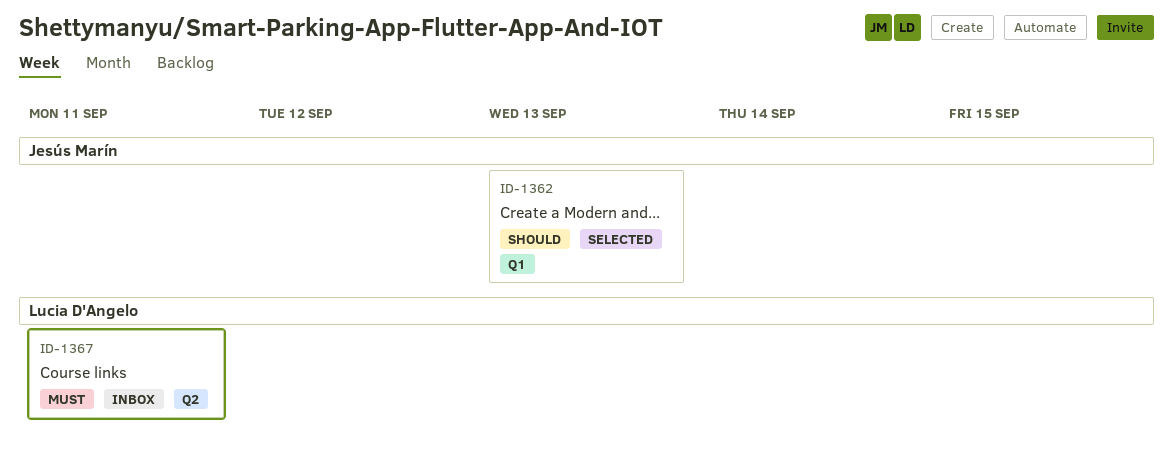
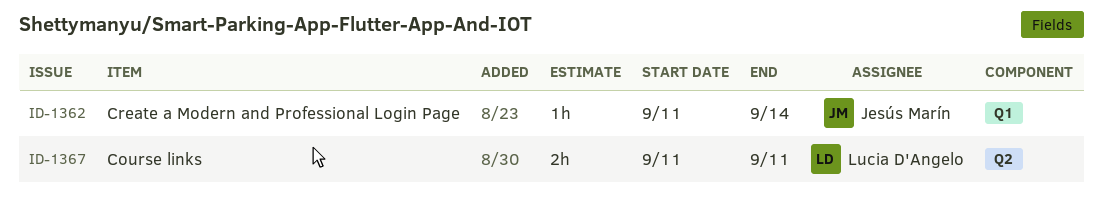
ID-1362, due: Sep 13 -> Sep 14

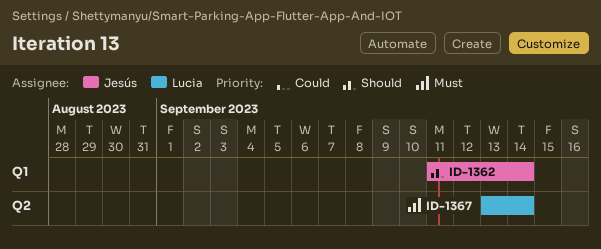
ID-1367, start: Sep 11 -> Sep 13
ID-1367, due: Sep 11 -> Sep 14

